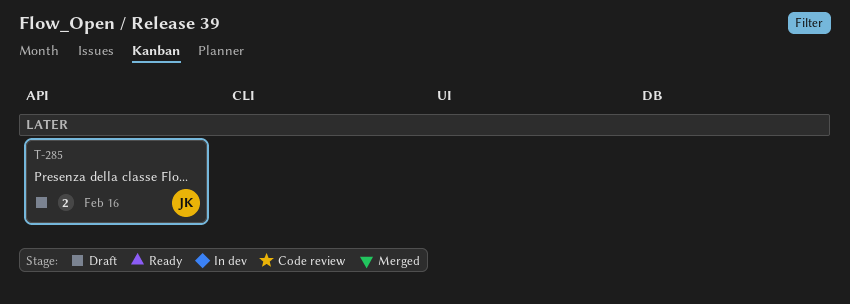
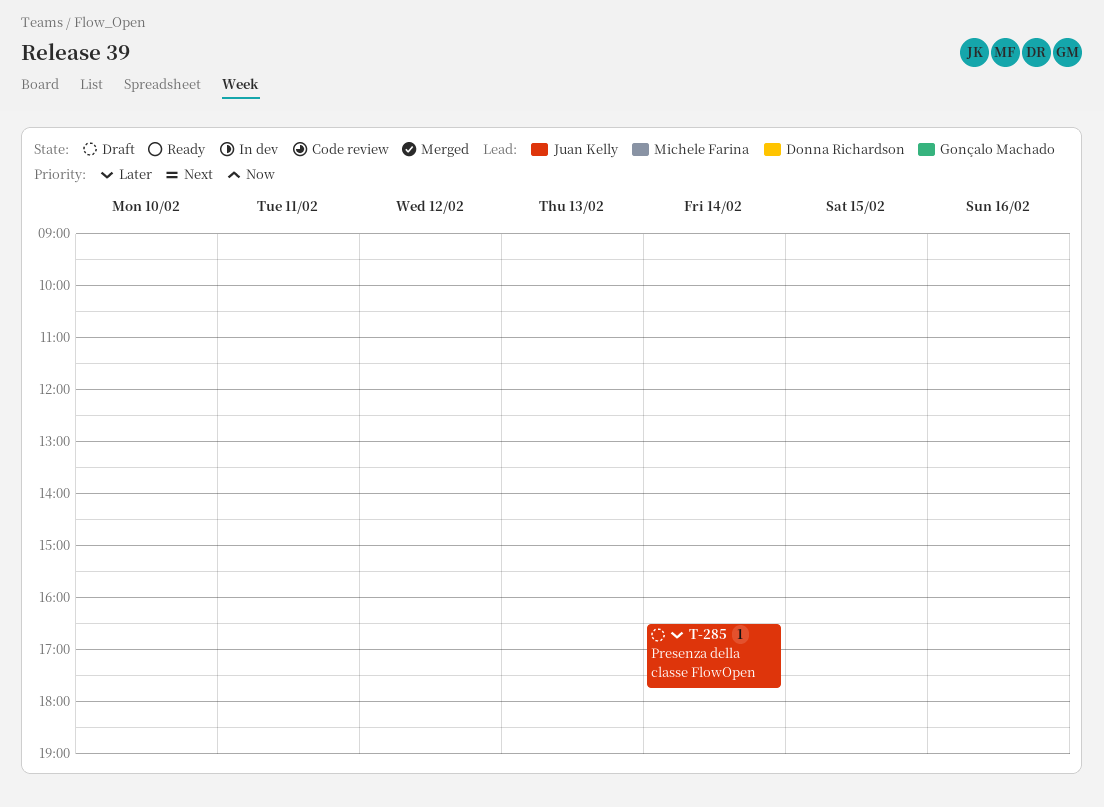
T-285, estimate: 2 -> 1
T-285, day: Feb 16 -> Feb 14

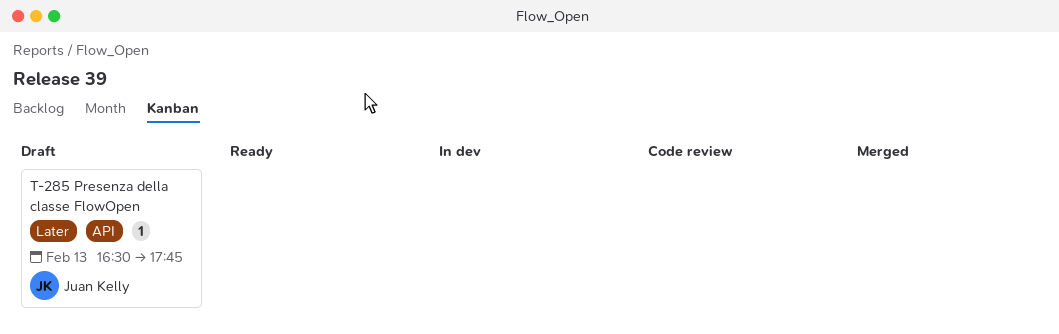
T-285, day: Feb 14 -> Feb 13

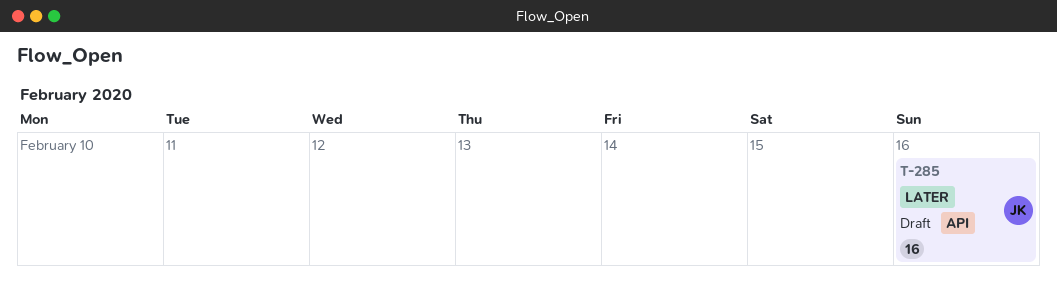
T-285, estimate: 1 -> 16
T-285, day: Feb 13 -> Feb 16

